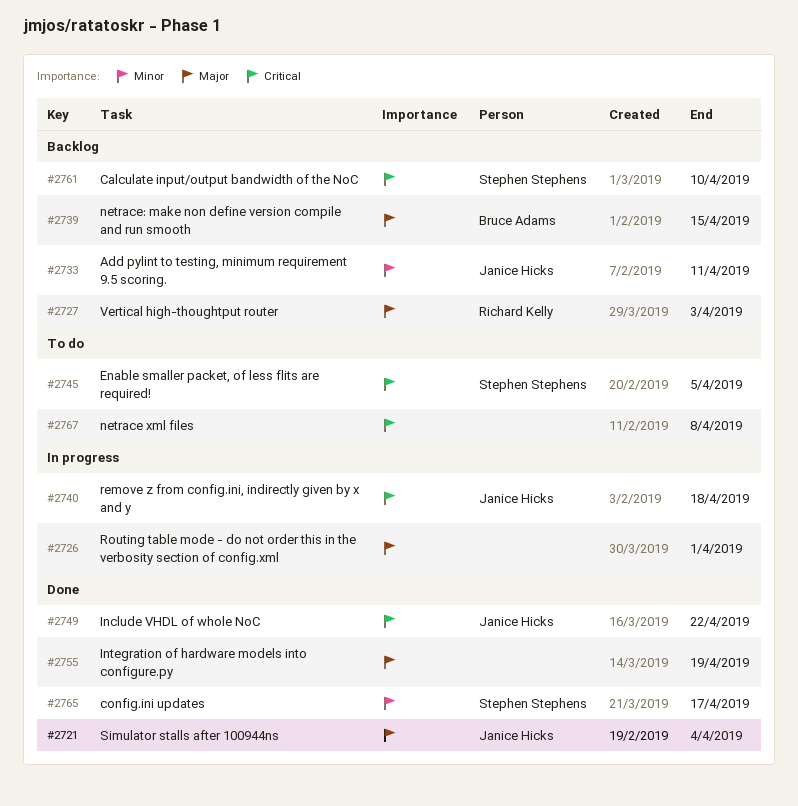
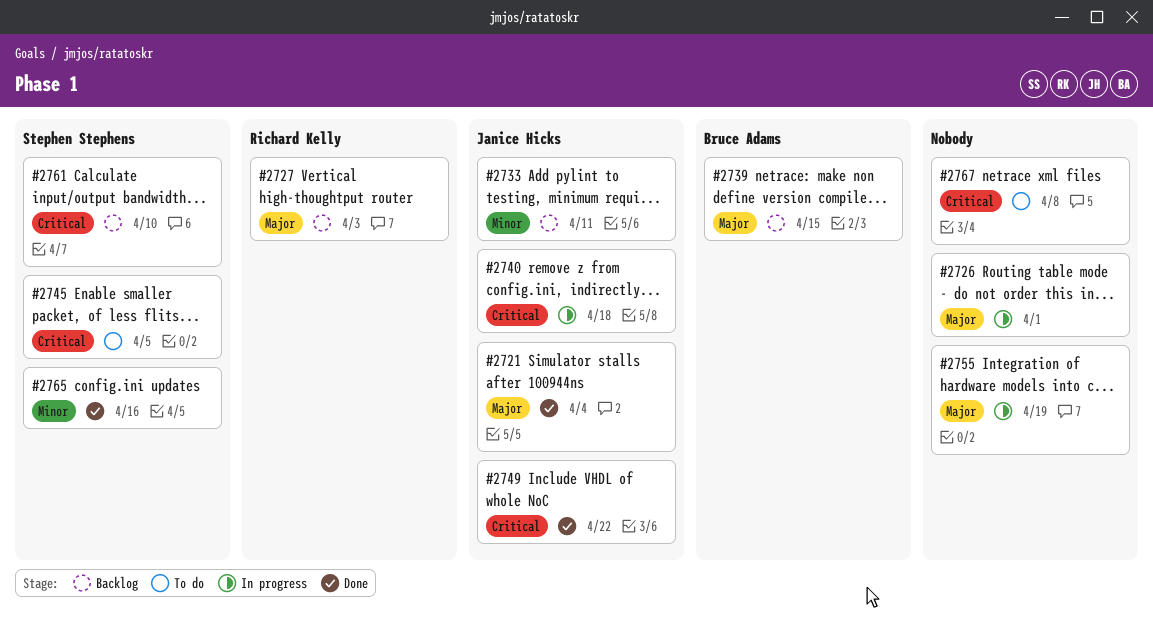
#2755, status: Done -> In progress
#2765, due: Apr 17 -> Apr 16

